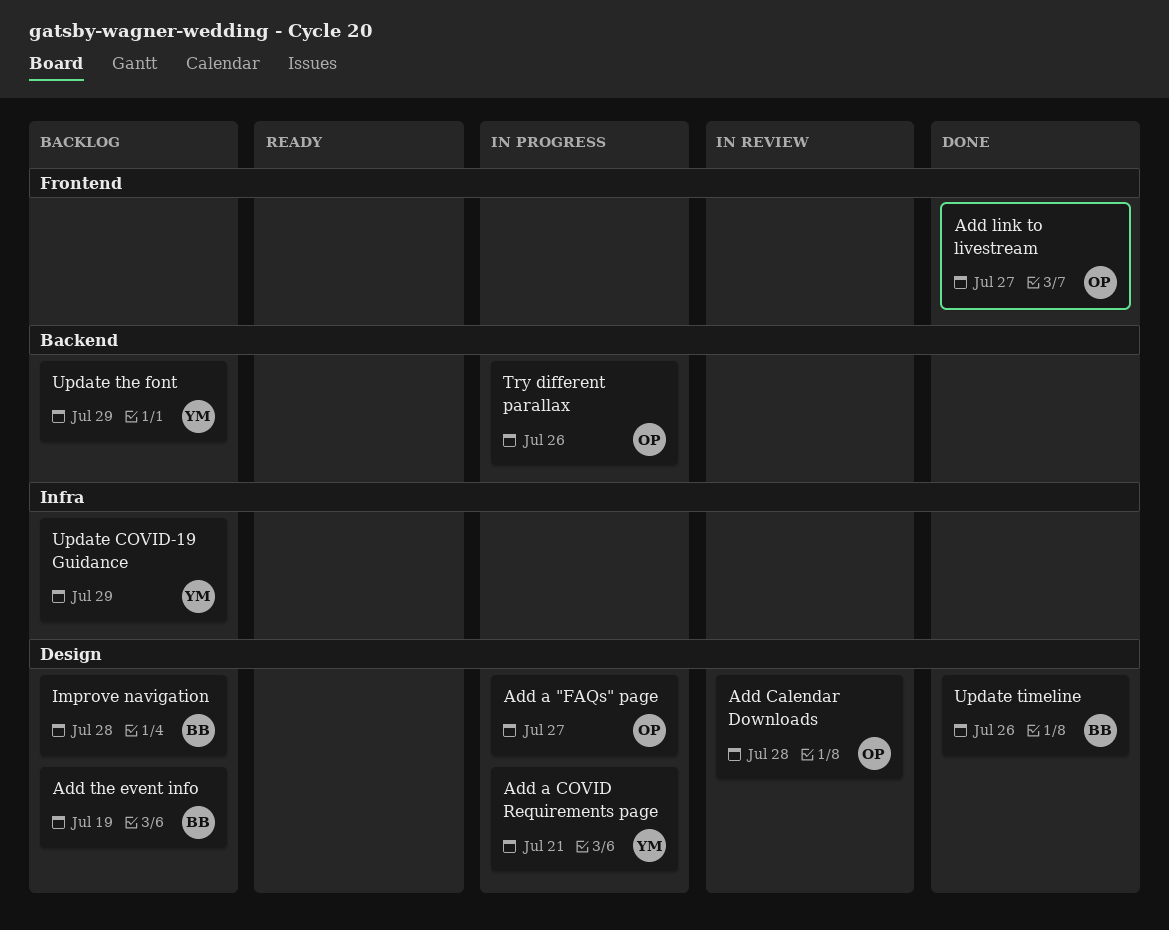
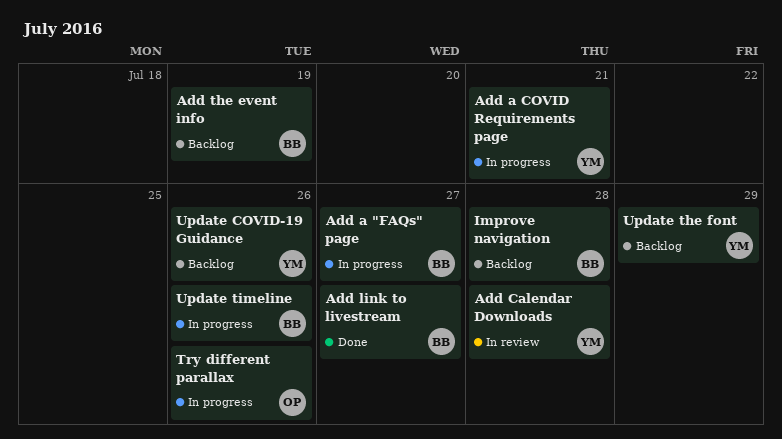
Add a "FAQs" page, owner: OP -> BB
Add Calendar Downloads, owner: OP -> YM
Add link to livestream, owner: OP -> BB
Update COVID-19 Guidance, due: Jul 29 -> Jul 26
Update timeline, status: Done -> In progress

